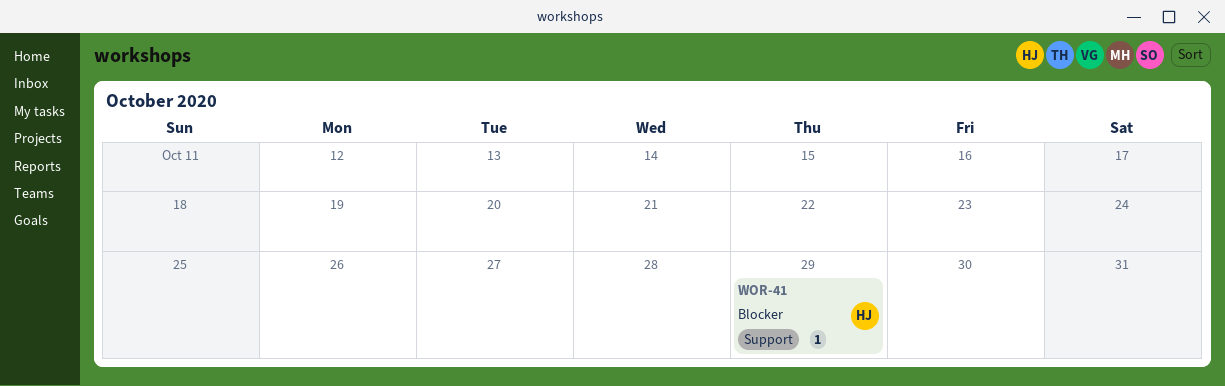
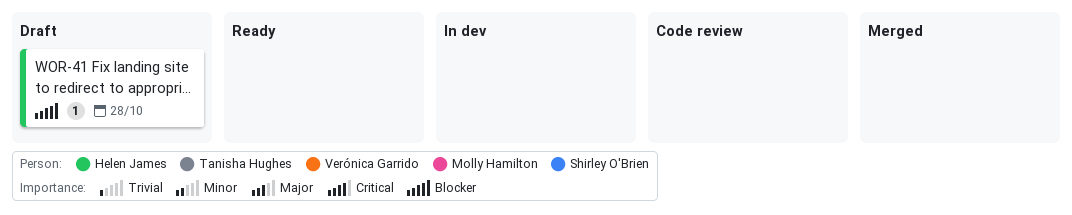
WOR-41, due: Oct 29 -> Oct 28

